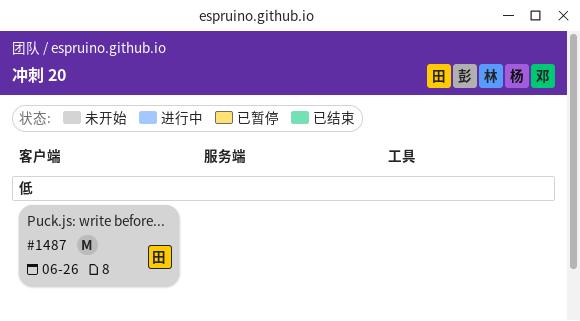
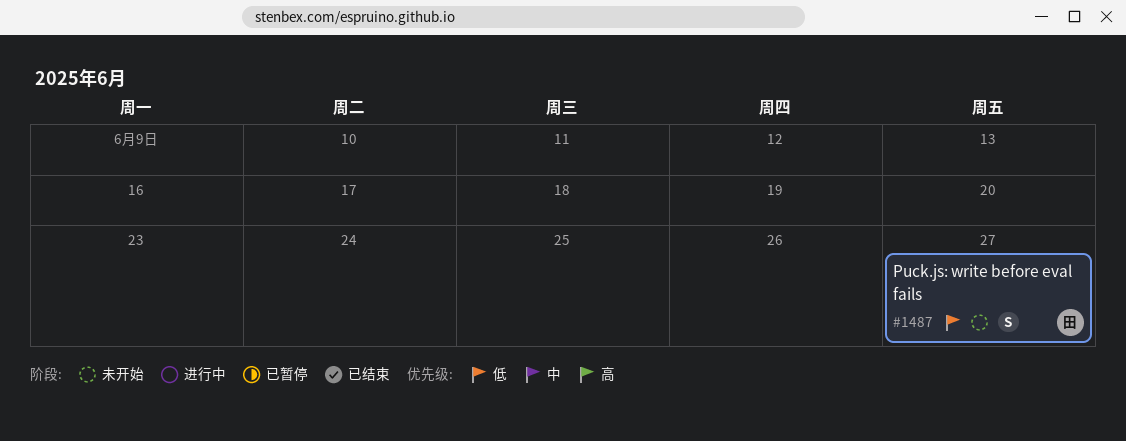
#1487, estimate: M -> S
#1487, due: Jun 26 -> Jun 27

